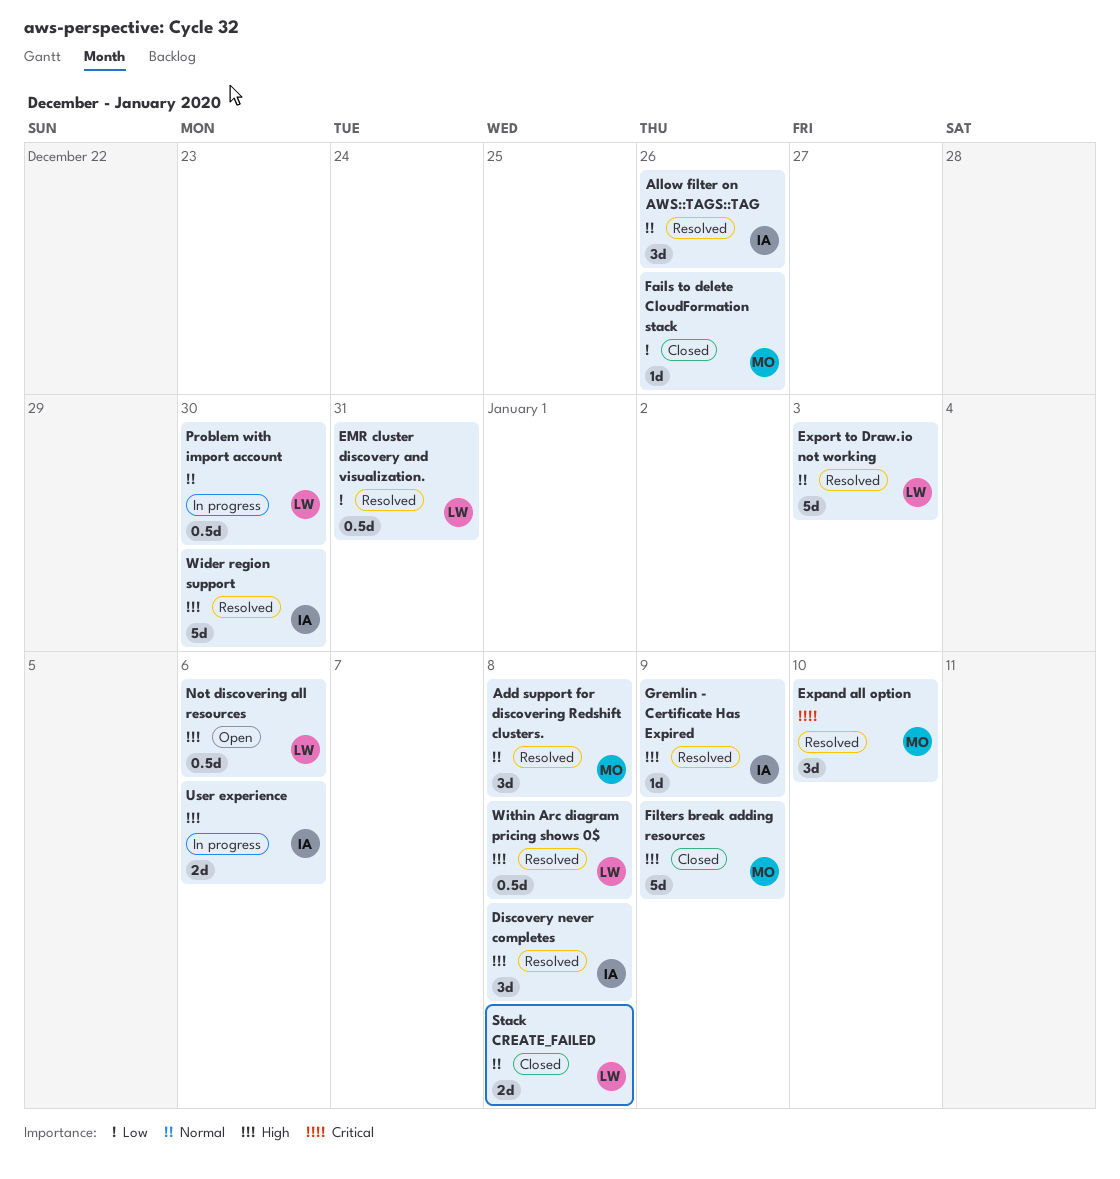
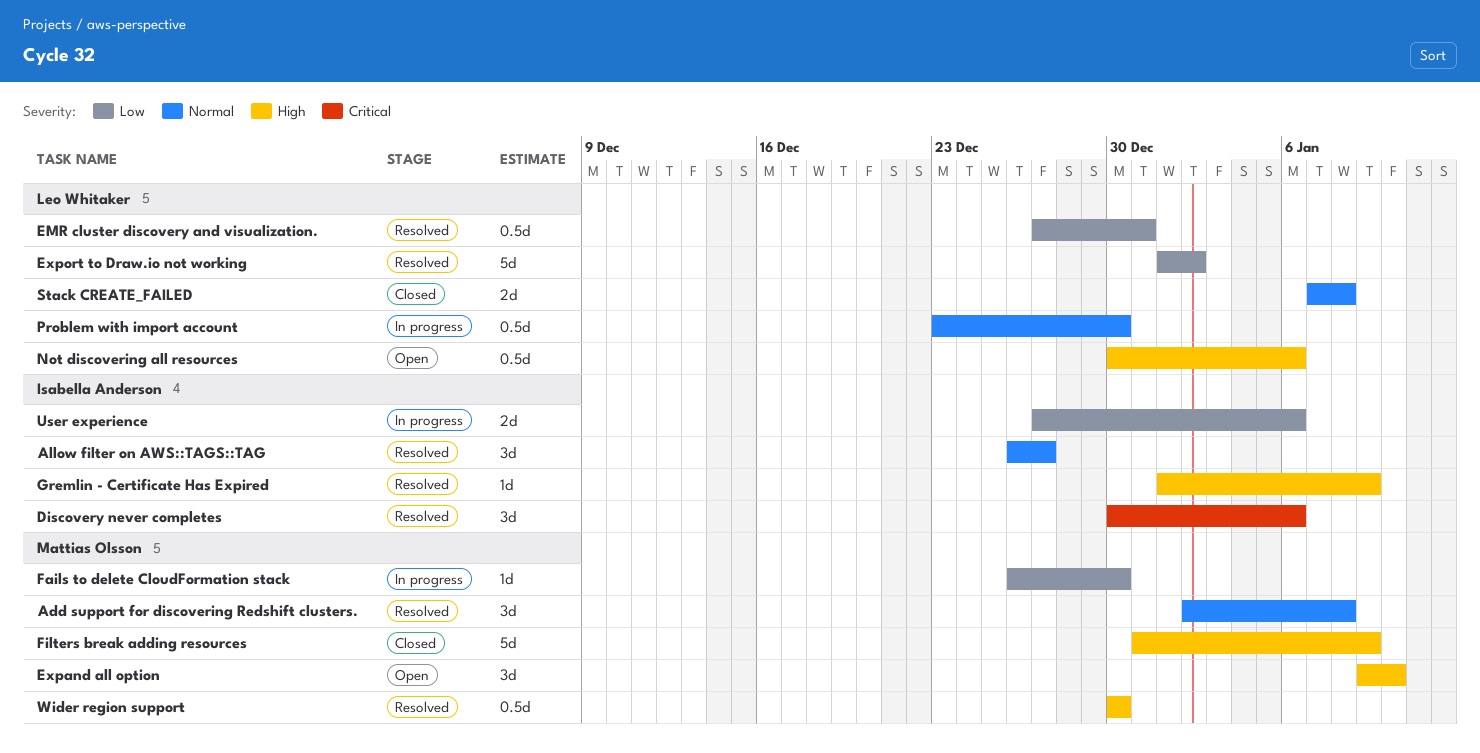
Allow filter on AWS::TAGS::TAG, due: Dec 26 -> Dec 27
Discovery never completes, priority: High -> Critical
Discovery never completes, due: Jan 8 -> Jan 6
Expand all option, status: Resolved -> Open
Expand all option, priority: Critical -> High
Export to Draw.io not working, priority: Normal -> Low
Export to Draw.io not working, due: Jan 3 -> Jan 2
Fails to delete CloudFormation stack, status: Closed -> In progress
Fails to delete CloudFormation stack, due: Dec 26 -> Dec 30
User experience, priority: High -> Low
Wider region support, owner: Isabella Anderson -> Mattias Olsson
Wider region support, estimate: 5d -> 0.5d
Within Arc diagram pricing shows 0$: present -> none

